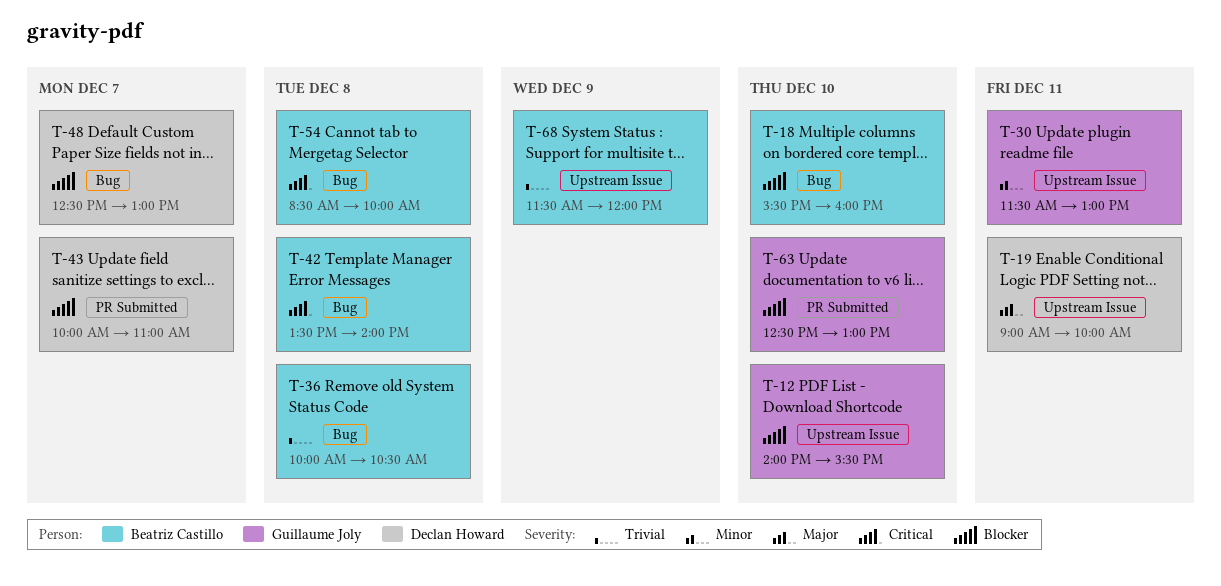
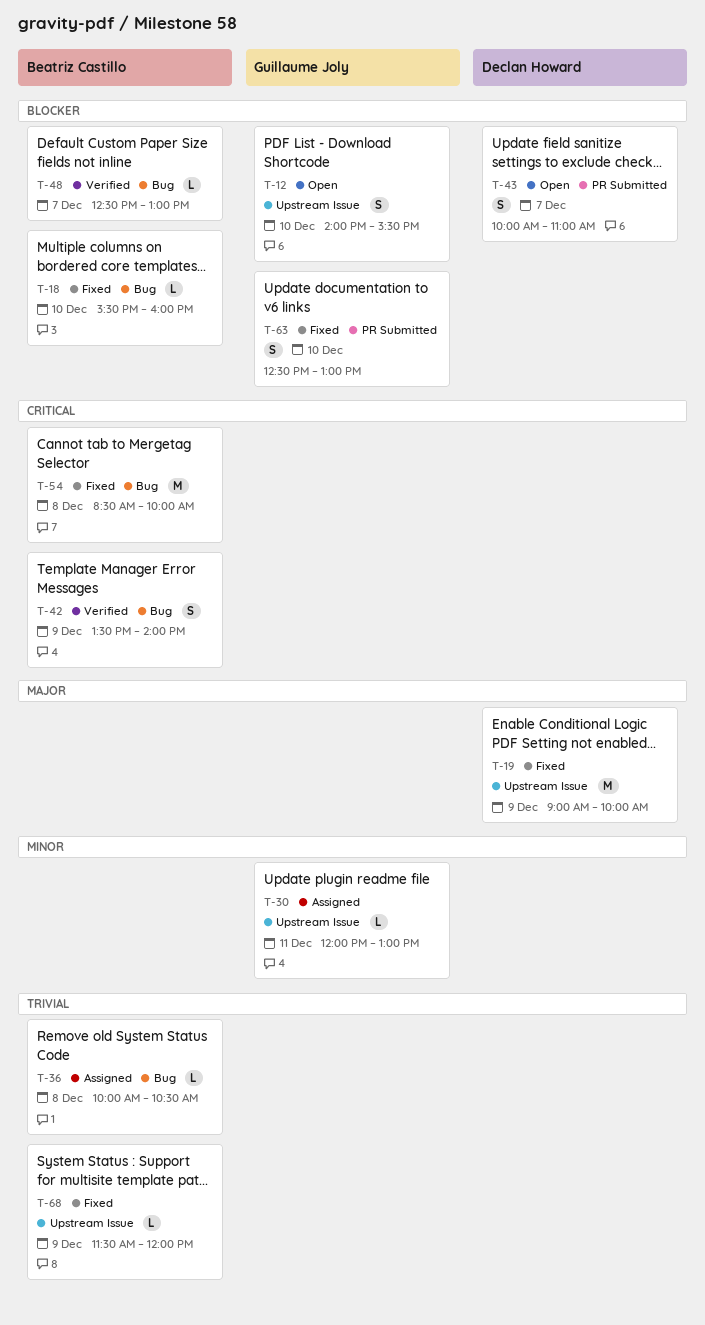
T-19, day: Dec 11 -> Dec 9
T-30, begins: 11:30 -> 12:00
T-42, day: Dec 8 -> Dec 9
T-48, owner: Declan Howard -> Beatriz Castillo

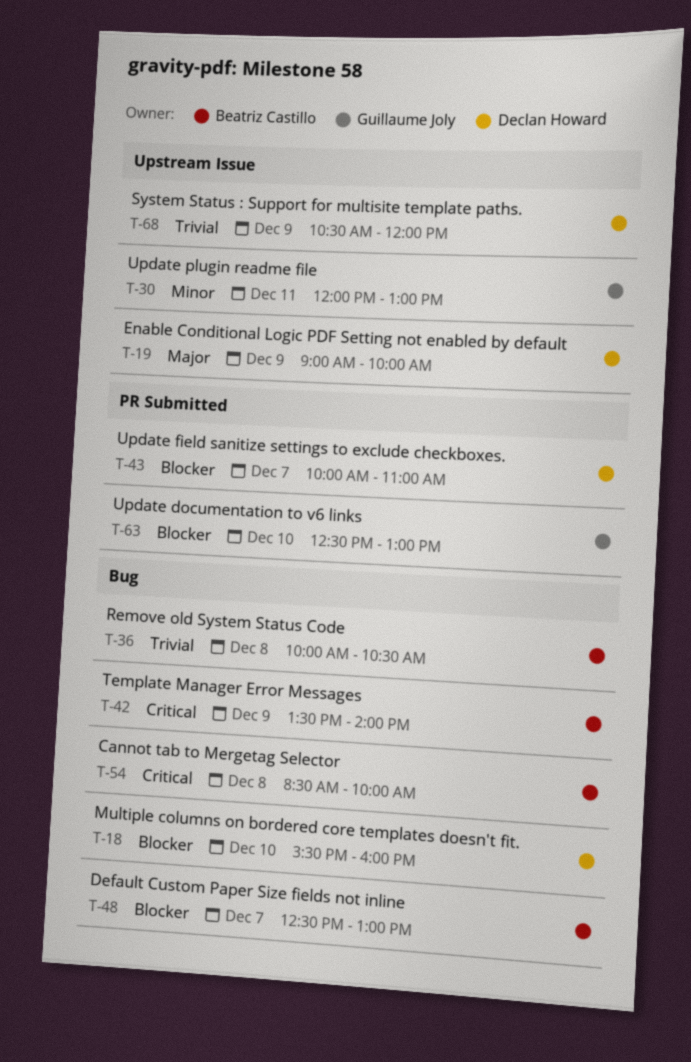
T-12: present -> none
T-18, owner: Beatriz Castillo -> Declan Howard
T-68, owner: Beatriz Castillo -> Declan Howard
T-68, begins: 11:30 -> 10:30

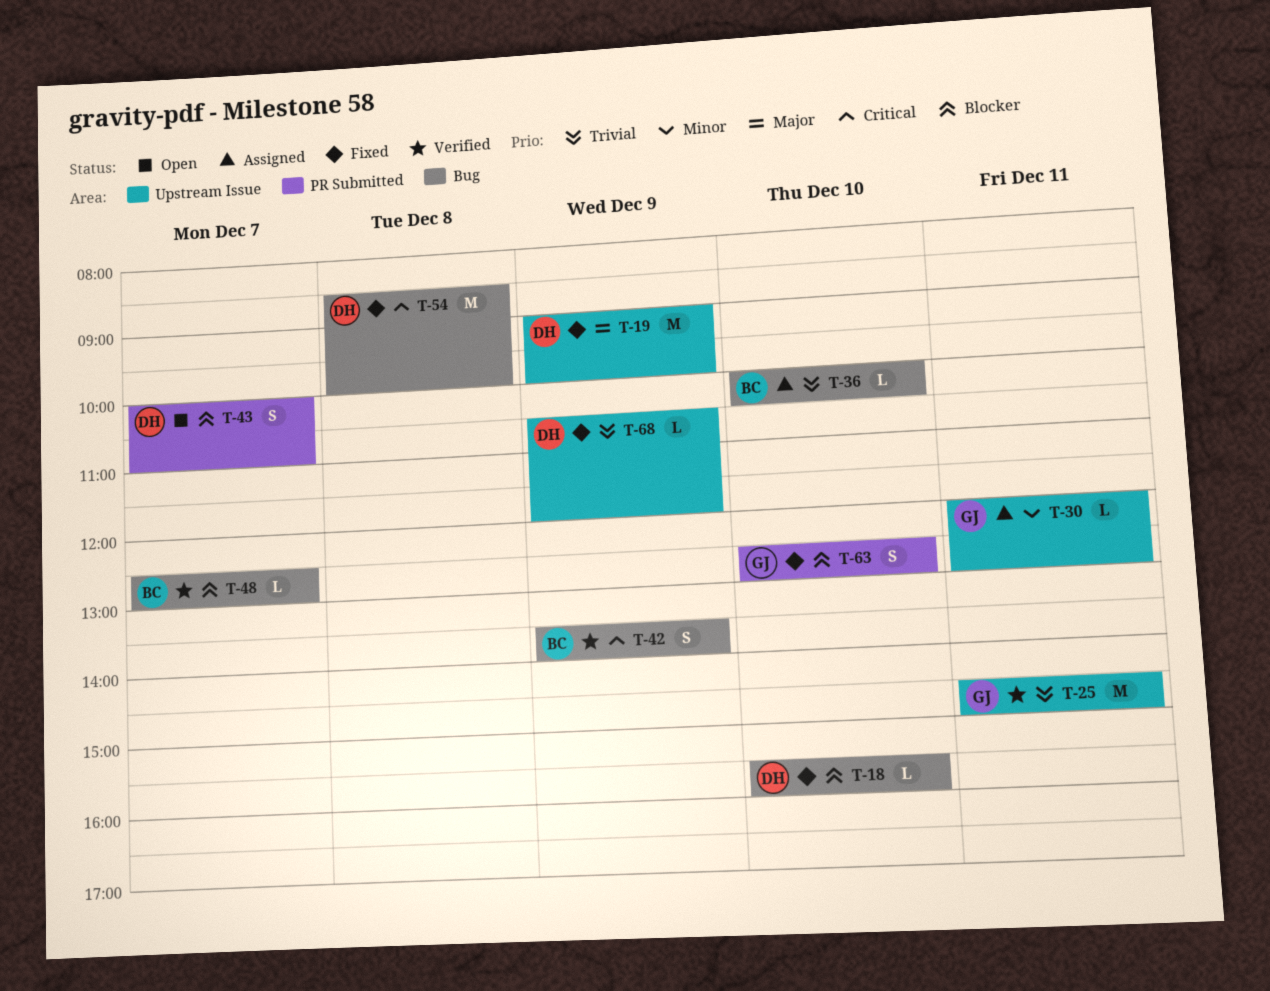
T-25: none -> present
T-36, day: Dec 8 -> Dec 10
T-54, owner: Beatriz Castillo -> Declan Howard

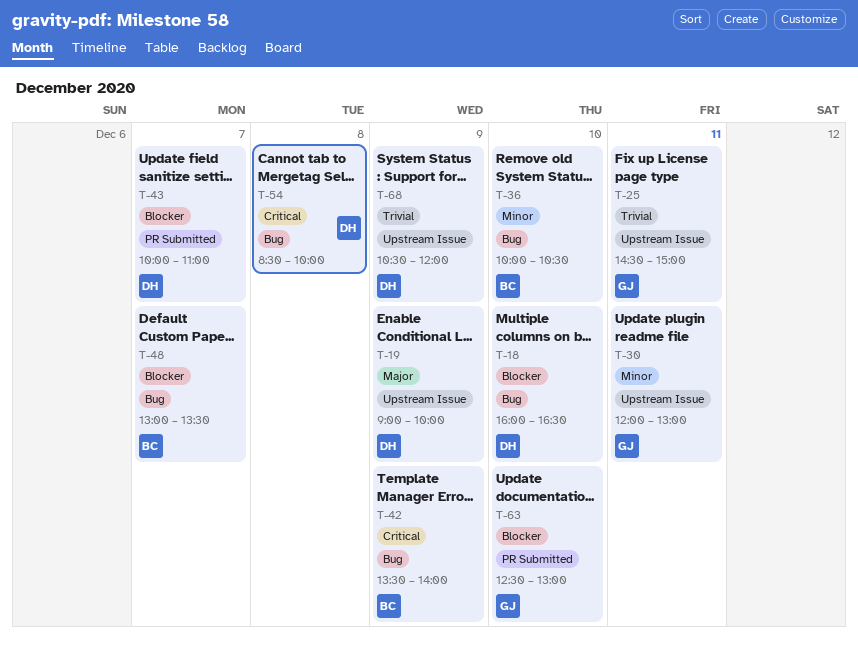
T-18, begins: 15:30 -> 16:00
T-18, ends: 16:00 -> 16:30
T-36, priority: Trivial -> Minor
T-48, begins: 12:30 -> 13:00
T-48, ends: 13:00 -> 13:30

